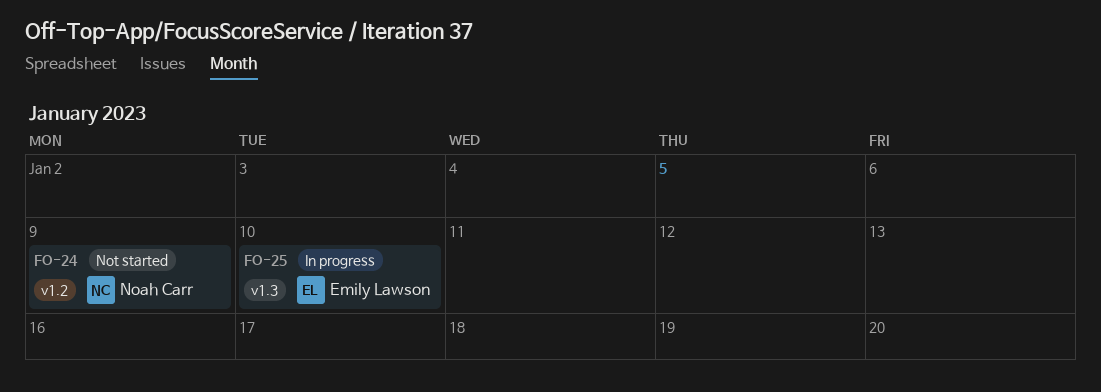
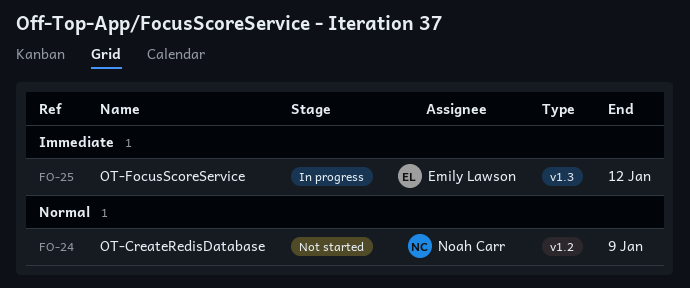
FO-25, due: Jan 10 -> Jan 12

